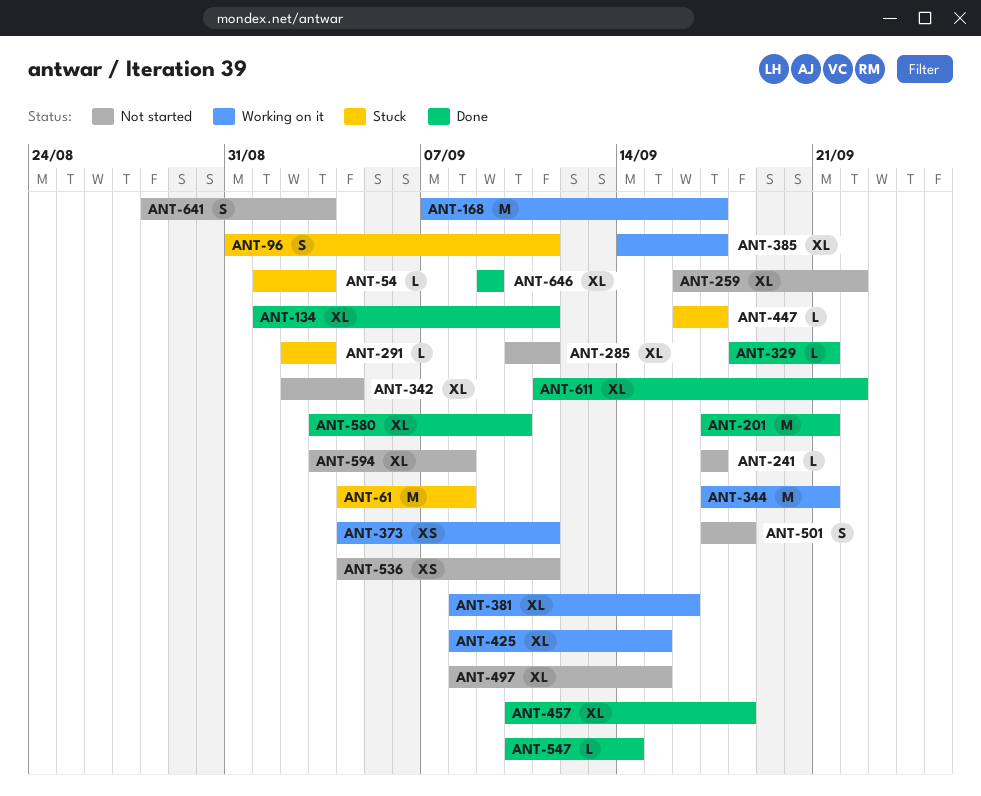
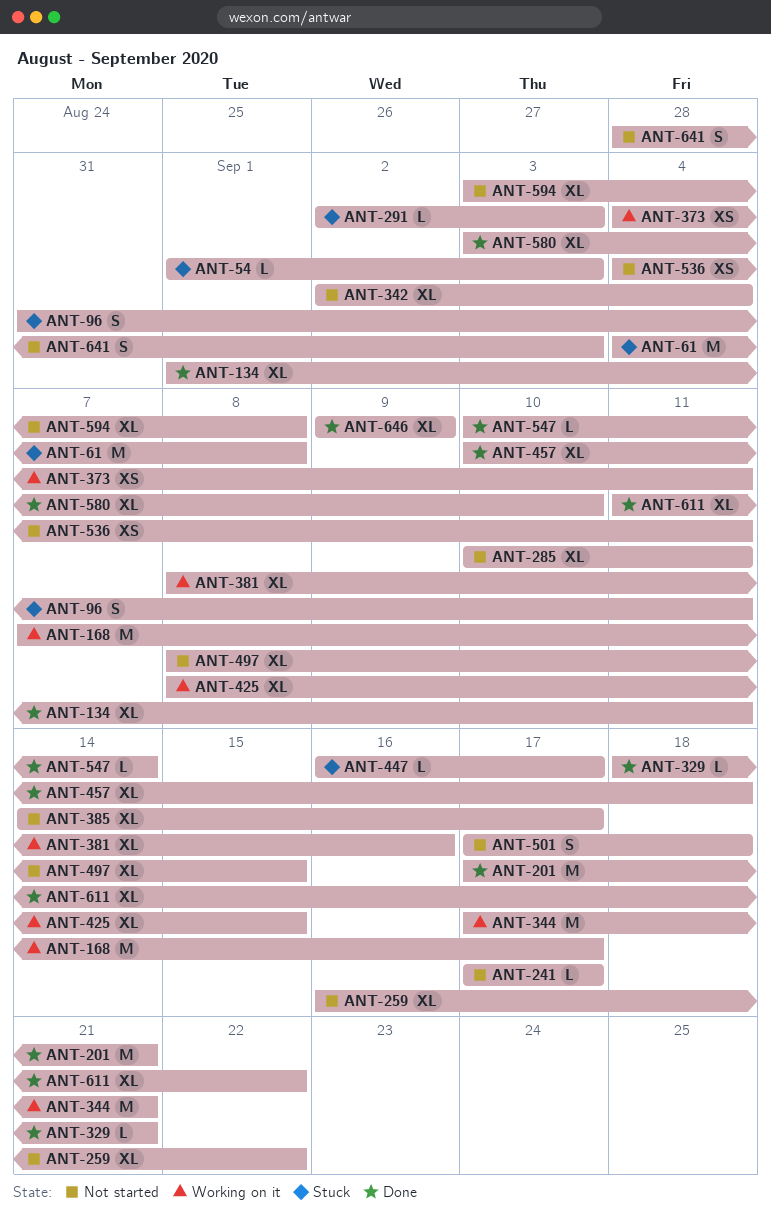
ANT-385, status: Working on it -> Not started

